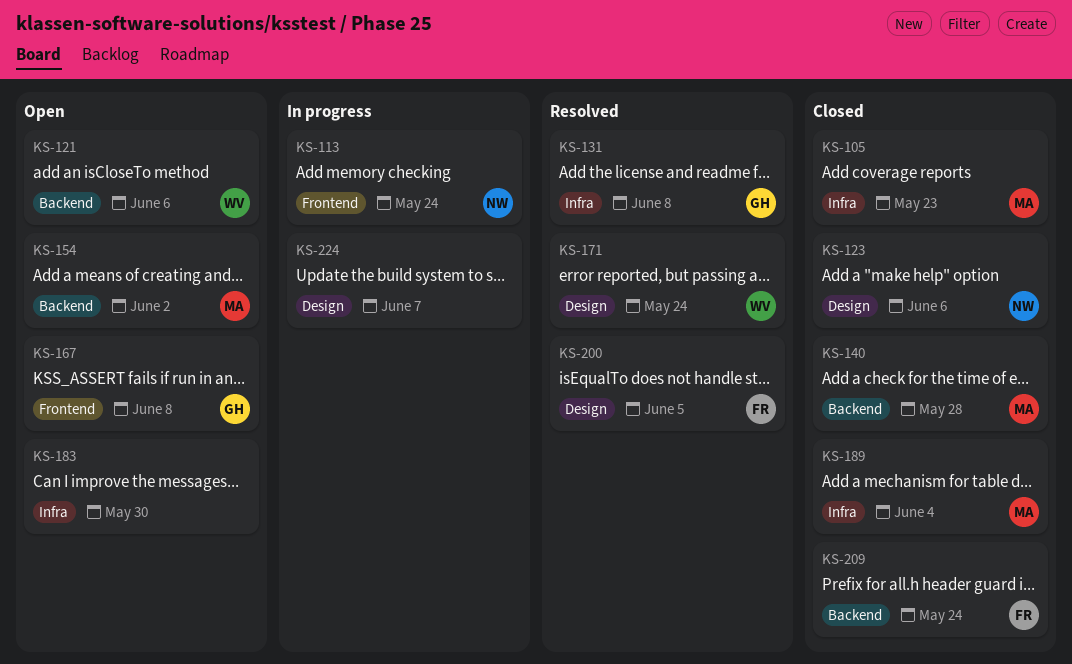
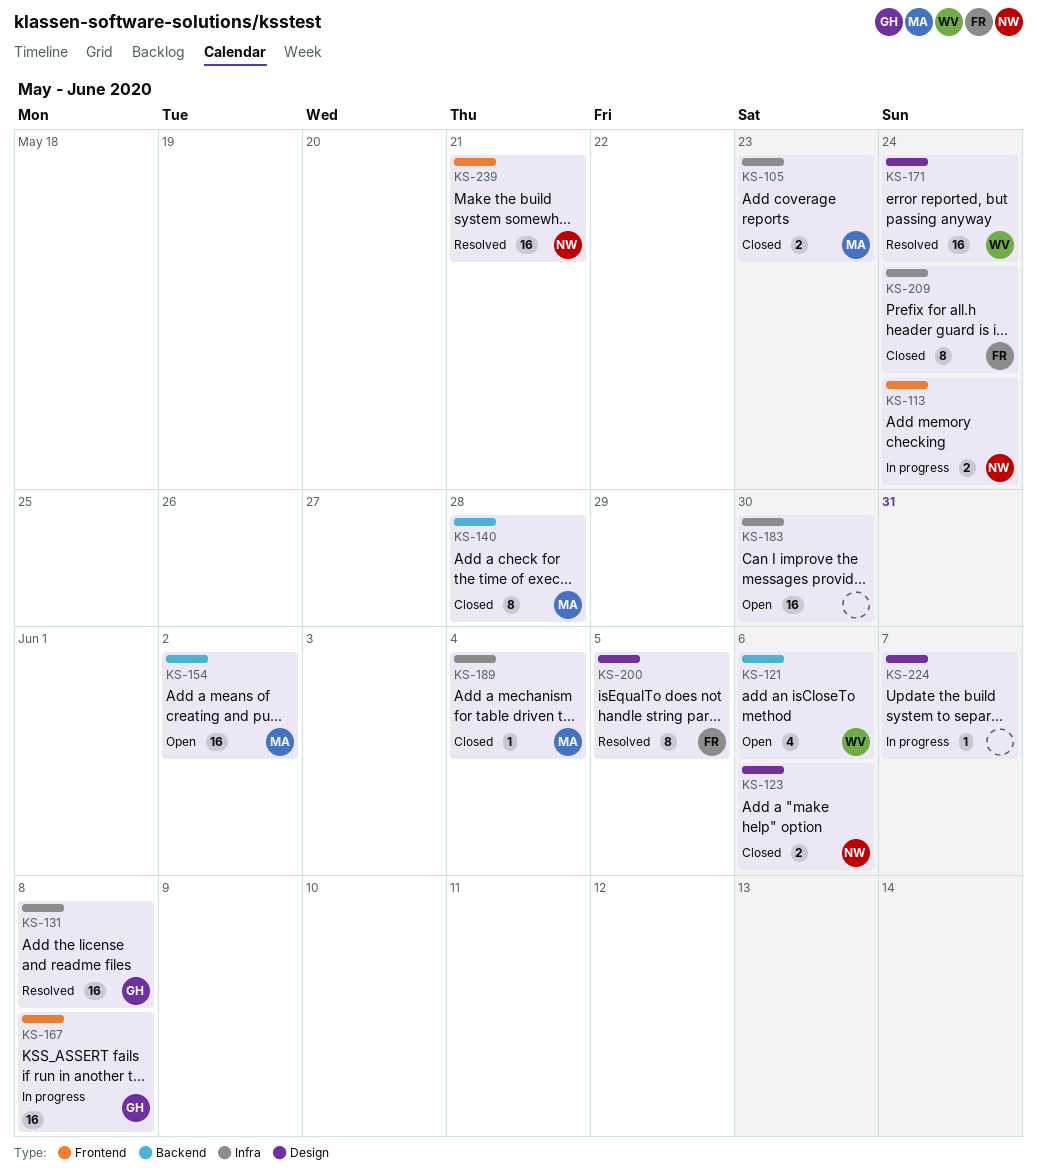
KS-167, status: Open -> In progress
KS-209, label: Backend -> Infra
KS-239: none -> present

